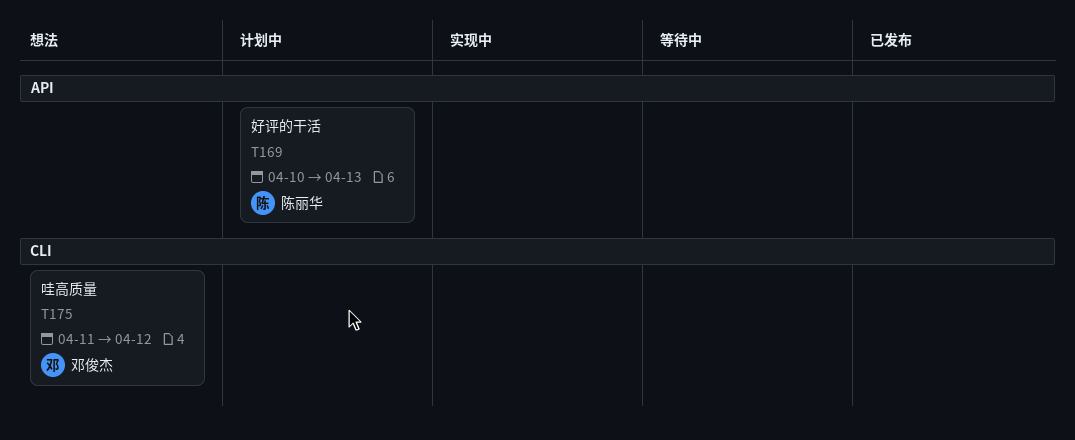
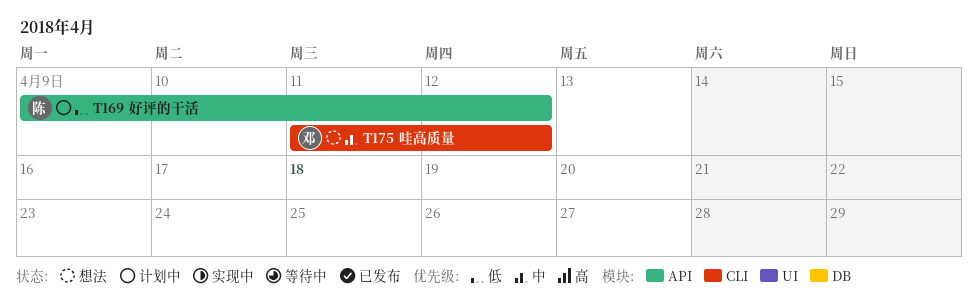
T169, start: Apr 10 -> Apr 9
T169, due: Apr 13 -> Apr 12

